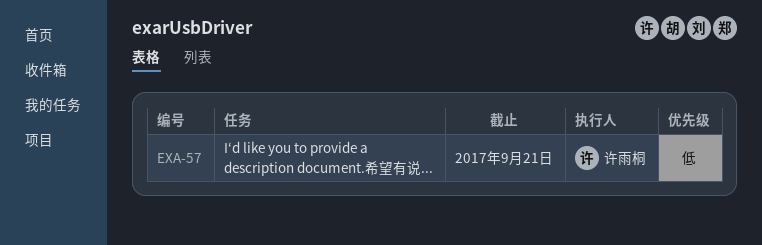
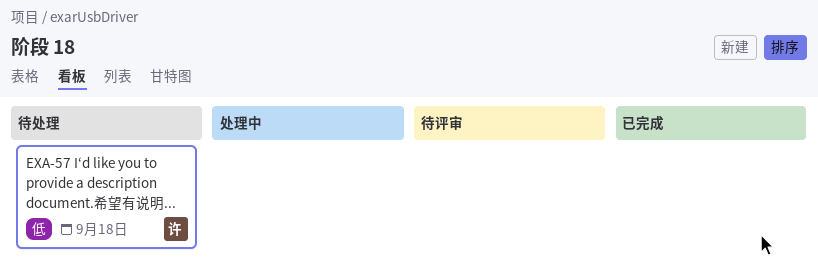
EXA-57, due: Sep 21 -> Sep 18

